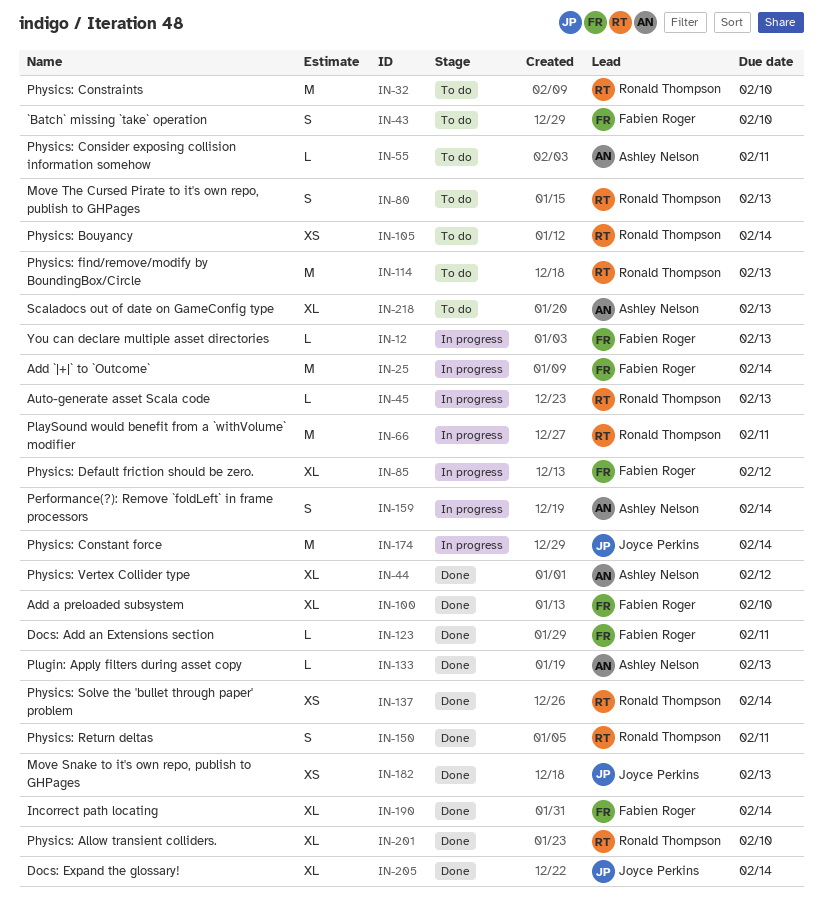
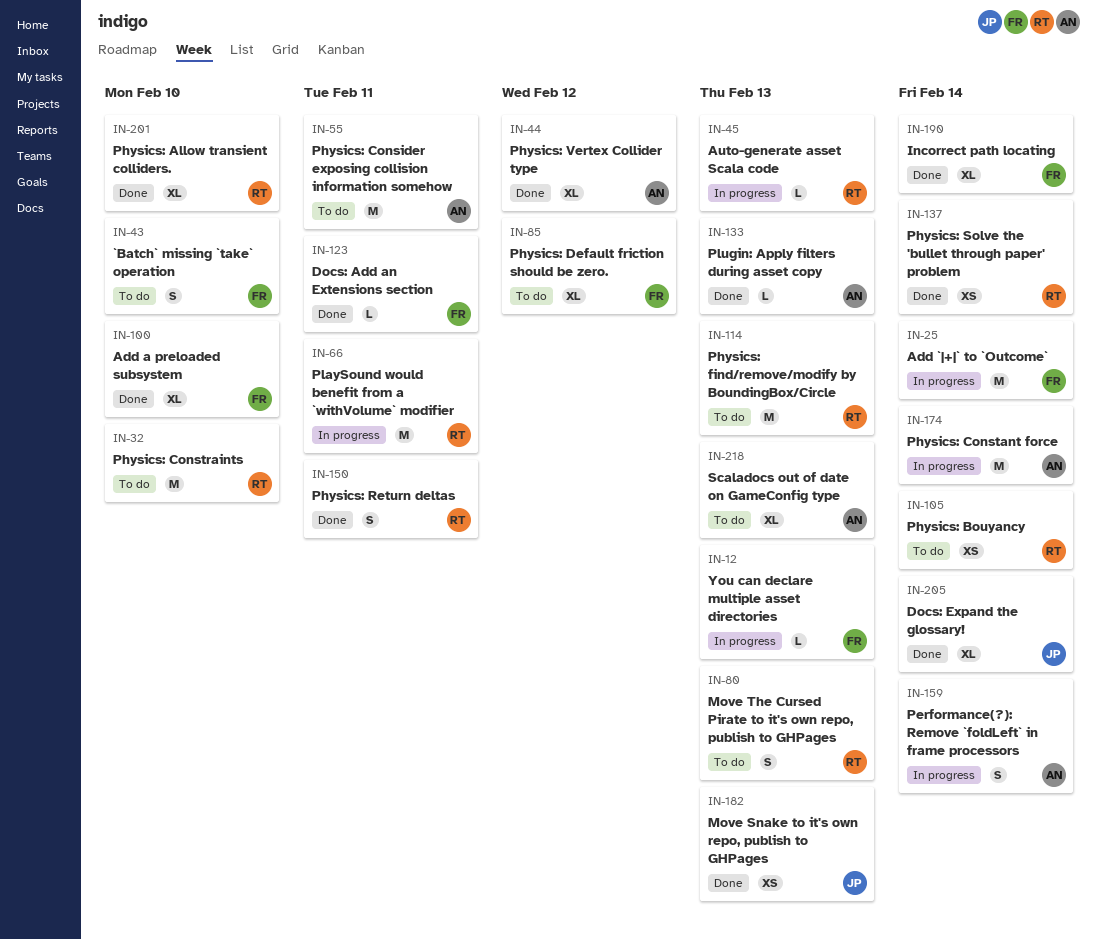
IN-55, estimate: L -> M
IN-85, status: In progress -> To do
IN-174, owner: Joyce Perkins -> Ashley Nelson

